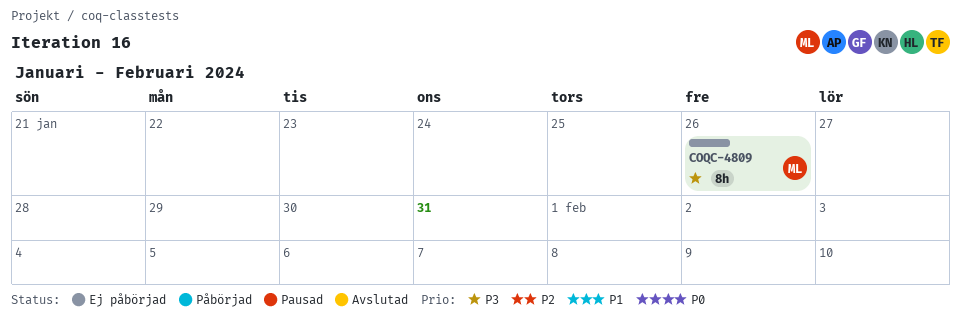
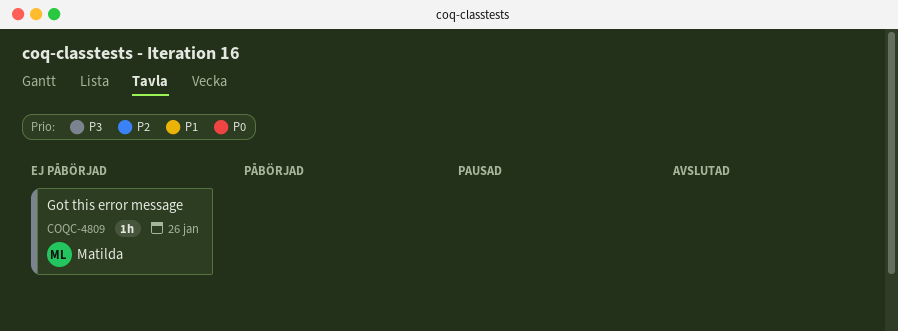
COQC-4809, estimate: 8h -> 1h

